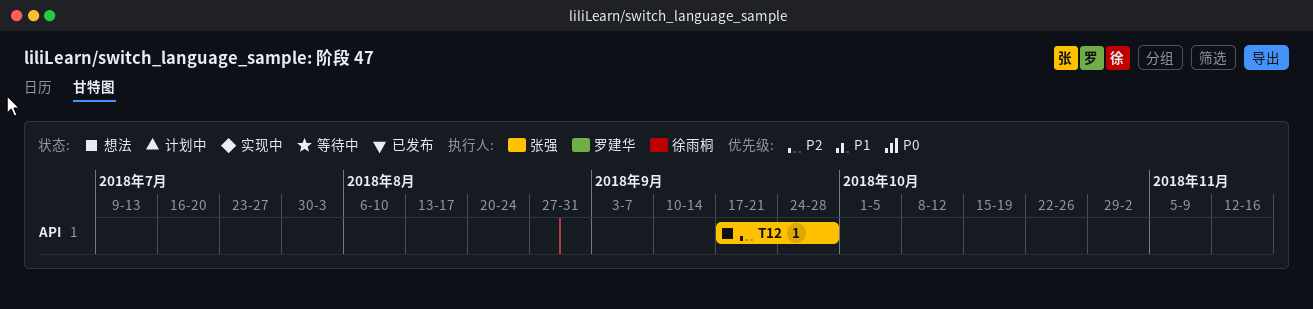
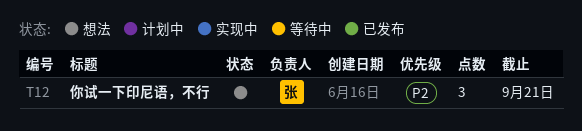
T12, estimate: 1 -> 3
T12, due: Sep 28 -> Sep 21

